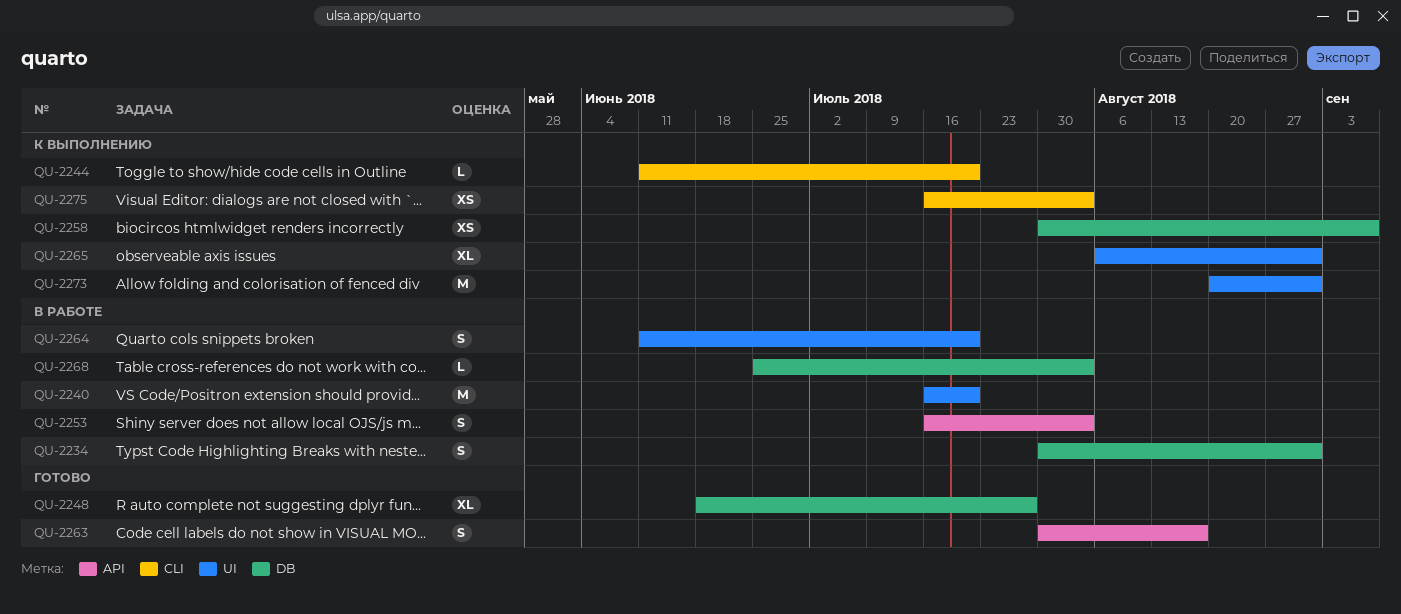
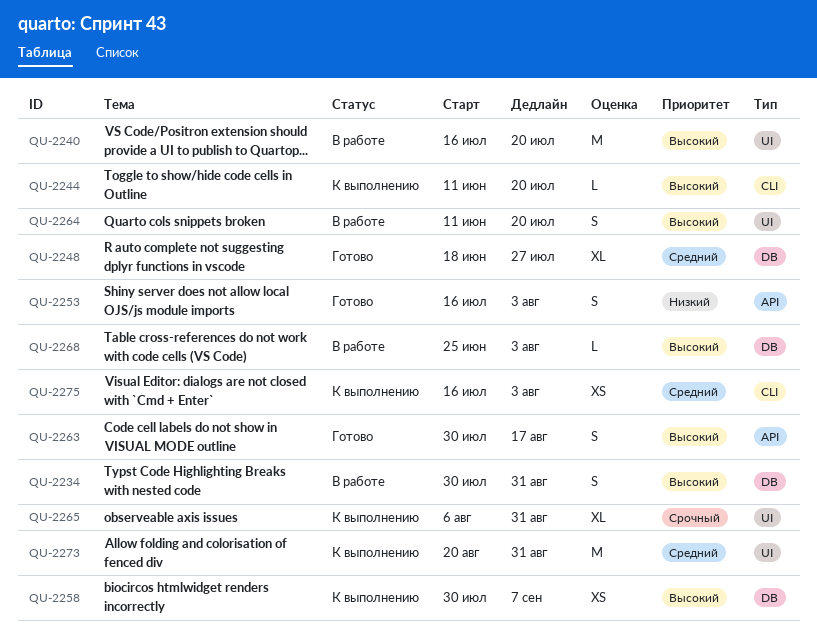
QU-2253, status: В работе -> Готово

